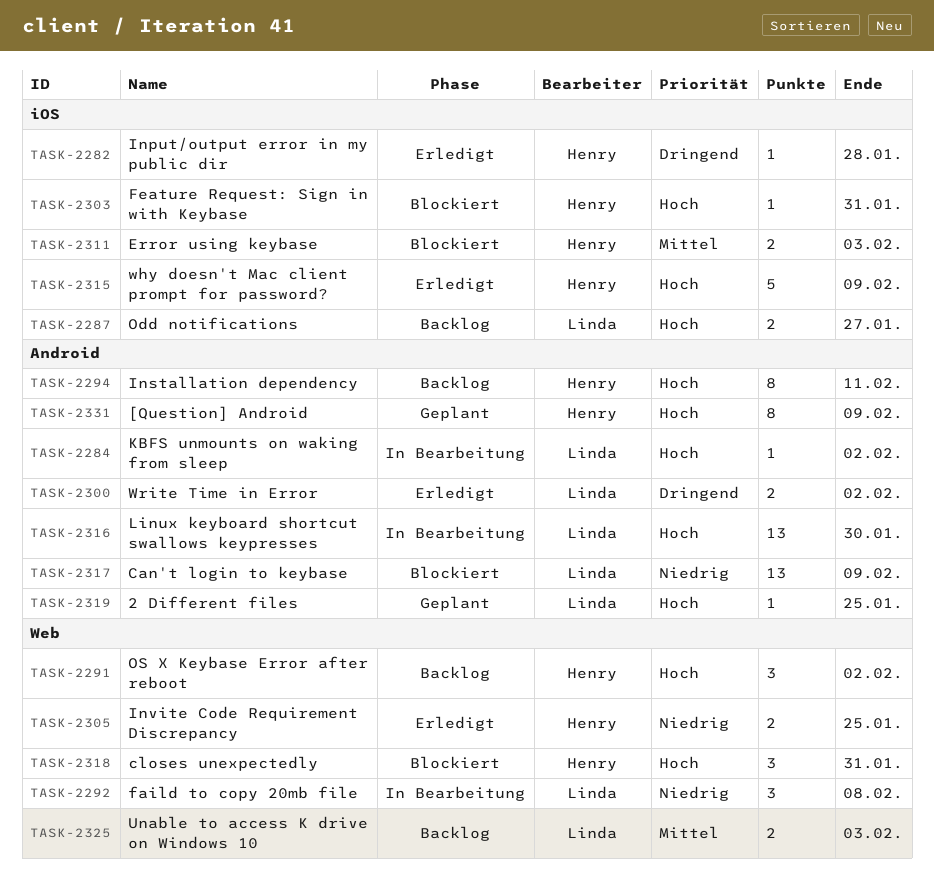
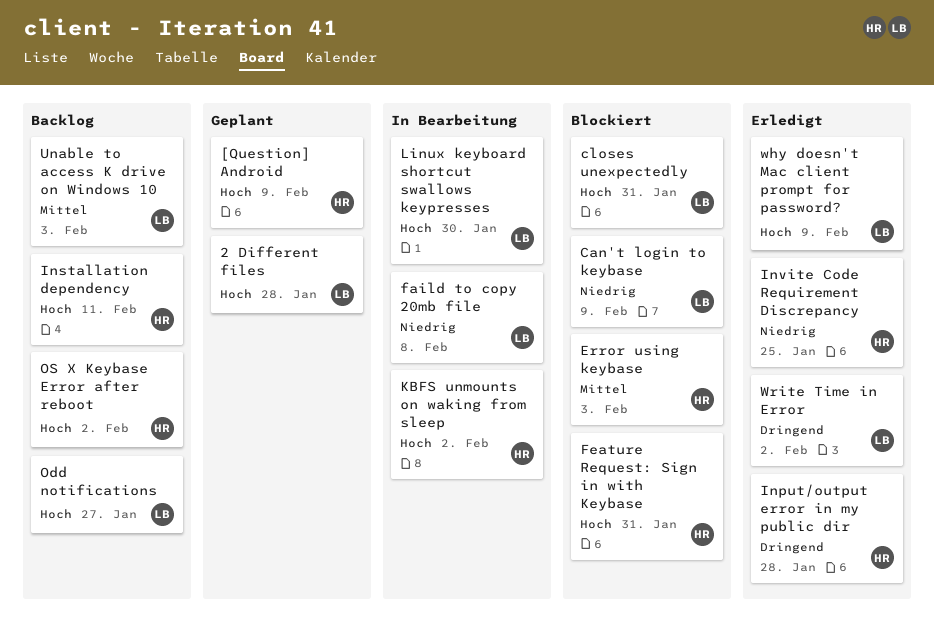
2 Different files, due: Jan 25 -> Jan 28
closes unexpectedly, owner: Henry -> Linda
KBFS unmounts on waking from sleep, owner: Linda -> Henry
why doesn't Mac client prompt for password?, owner: Henry -> Linda

